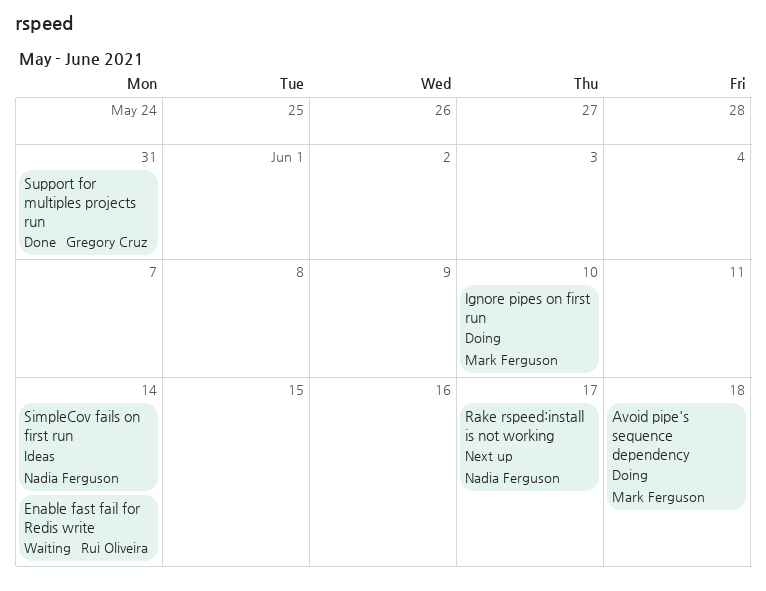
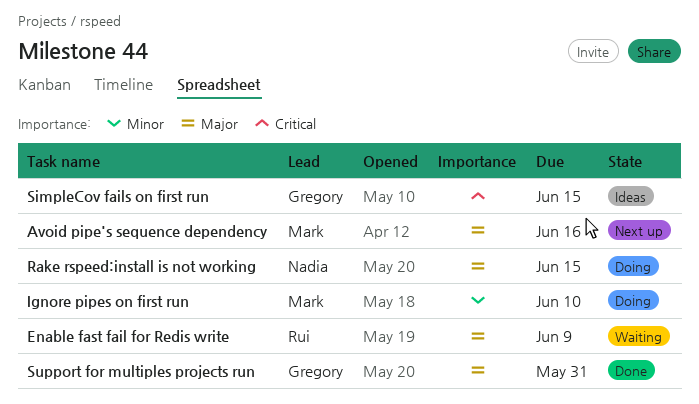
Avoid pipe's sequence dependency, status: Doing -> Next up
Avoid pipe's sequence dependency, due: Jun 18 -> Jun 16
Enable fast fail for Redis write, due: Jun 14 -> Jun 9
Rake rspeed:install is not working, status: Next up -> Doing
Rake rspeed:install is not working, due: Jun 17 -> Jun 15
SimpleCov fails on first run, owner: Nadia Ferguson -> Gregory Cruz
SimpleCov fails on first run, due: Jun 14 -> Jun 15

